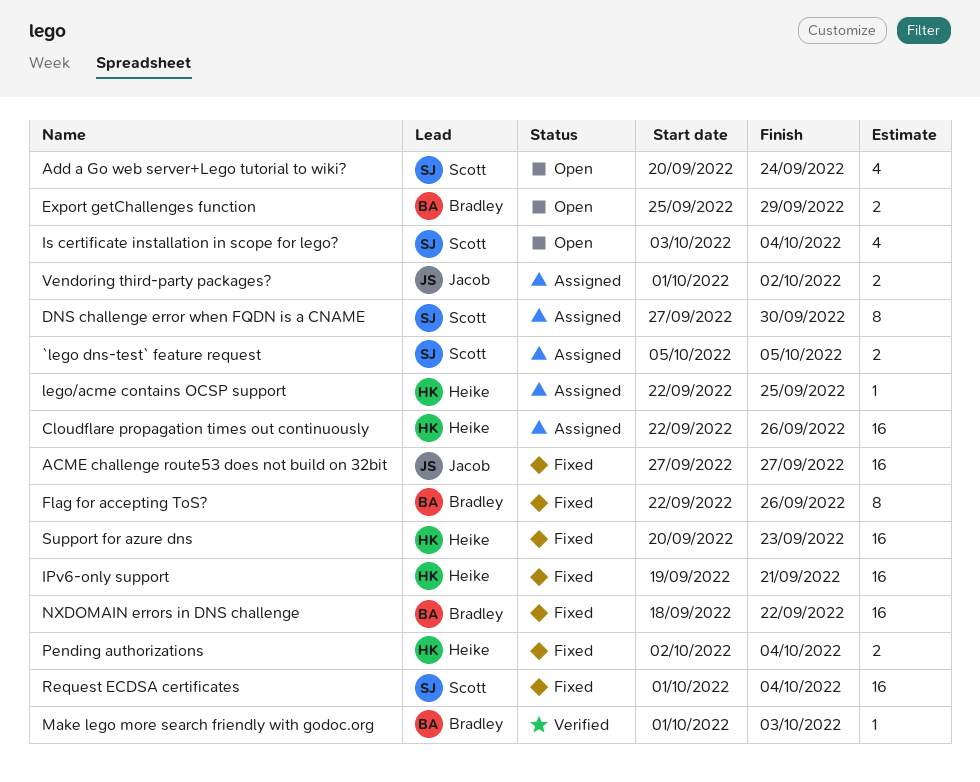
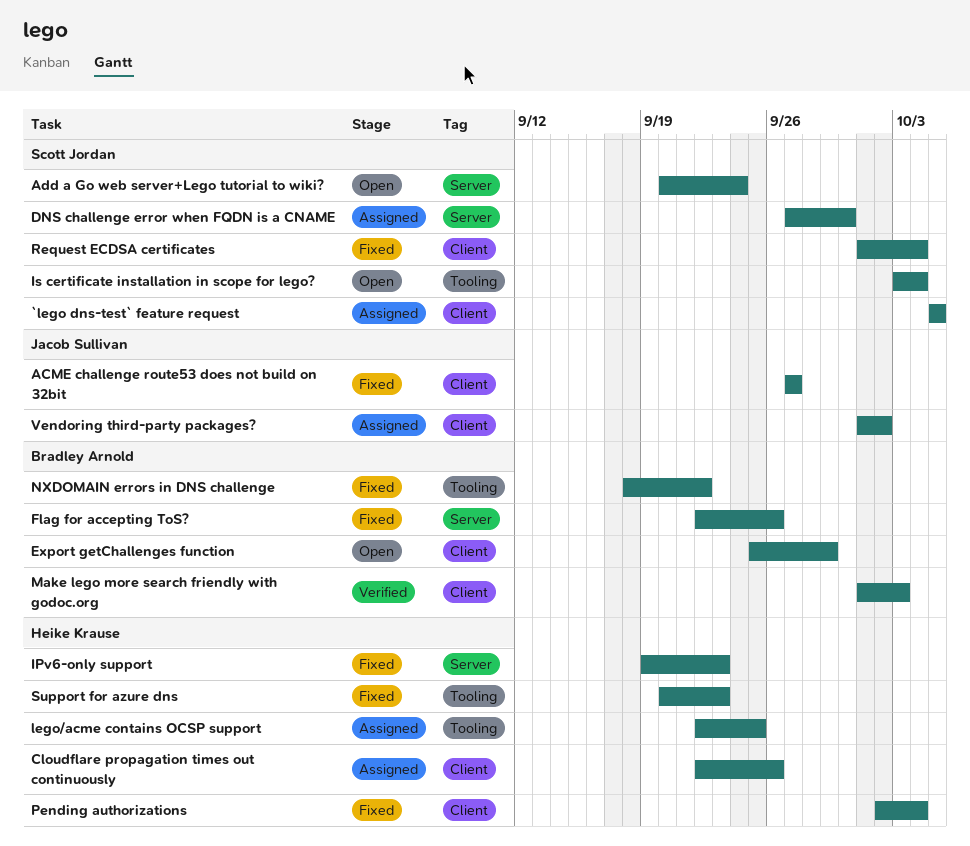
IPv6-only support, due: Sep 21 -> Sep 23

